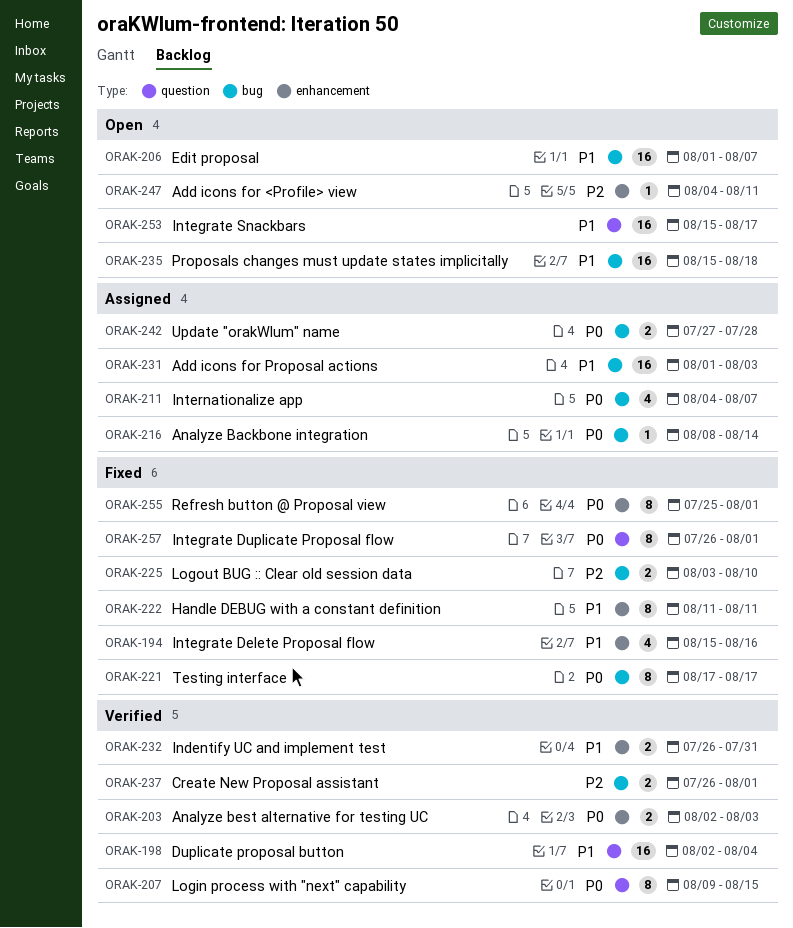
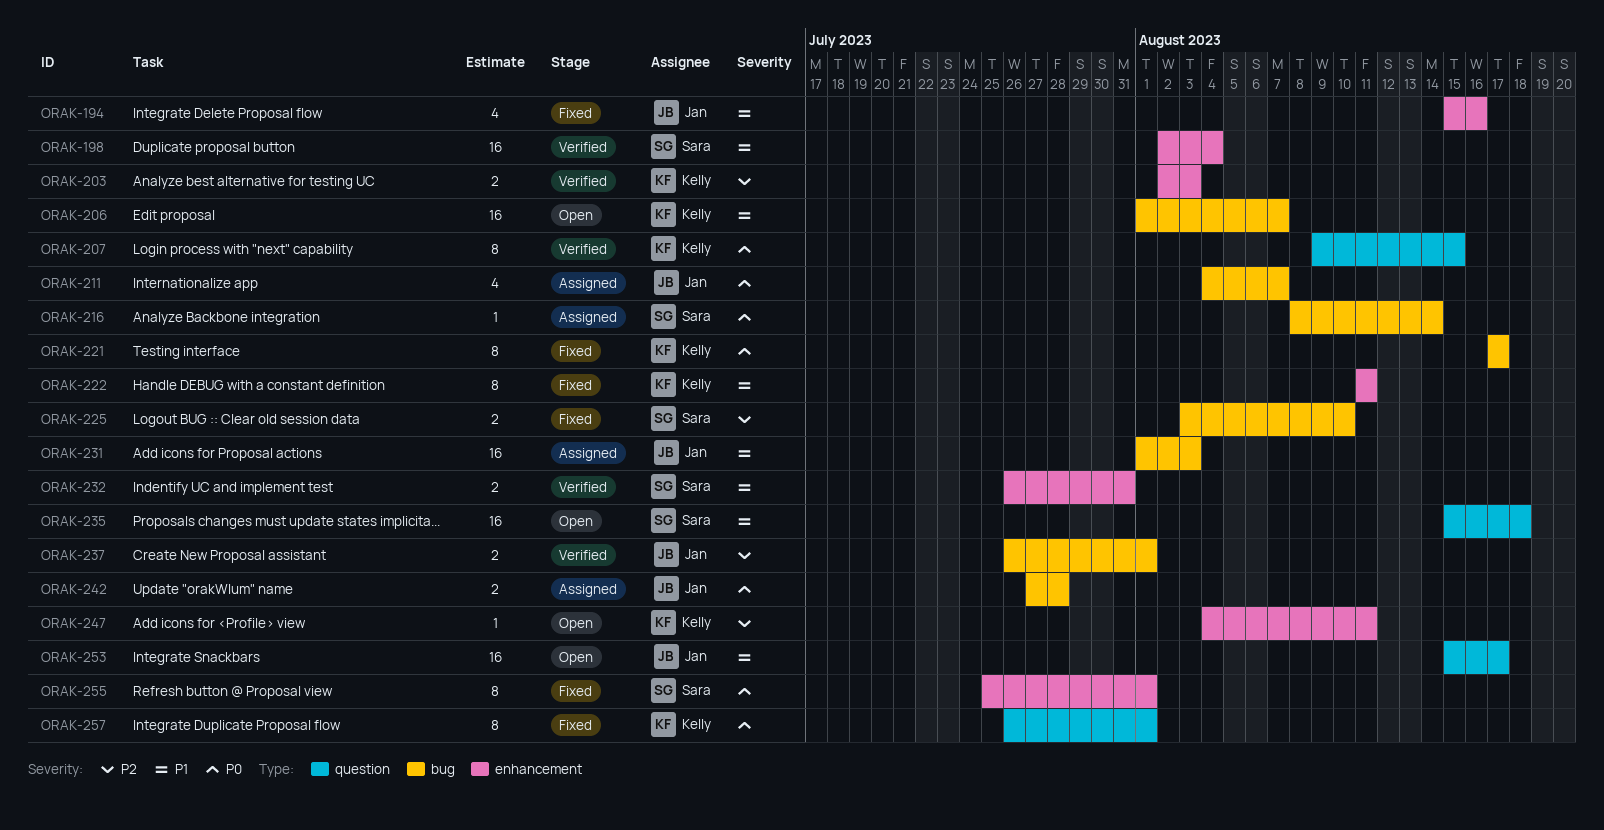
ORAK-198, label: question -> enhancement
ORAK-203, priority: P0 -> P2
ORAK-235, label: bug -> question

